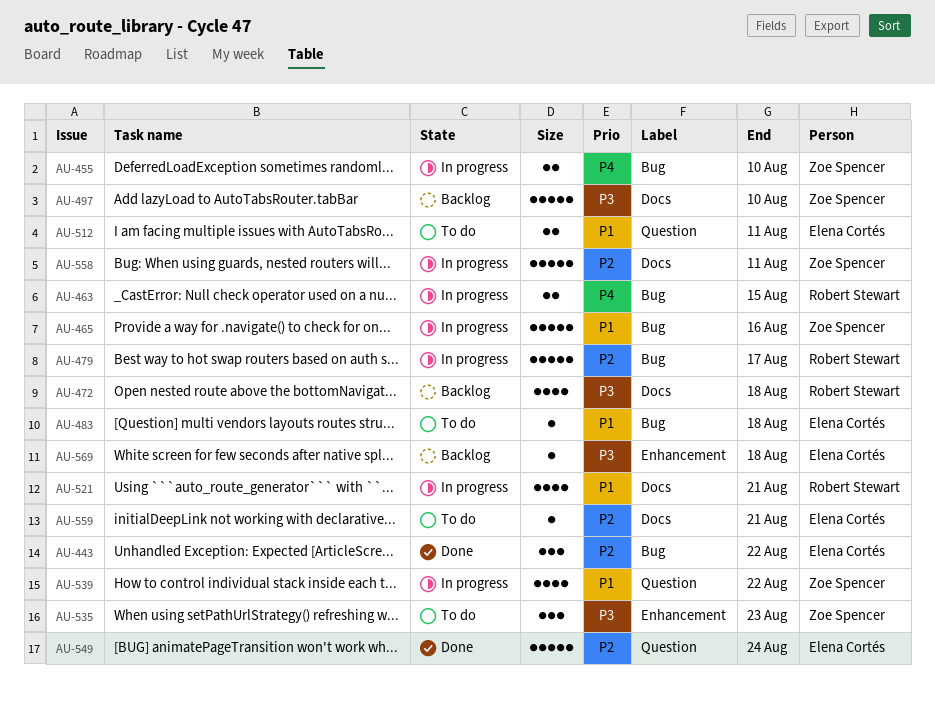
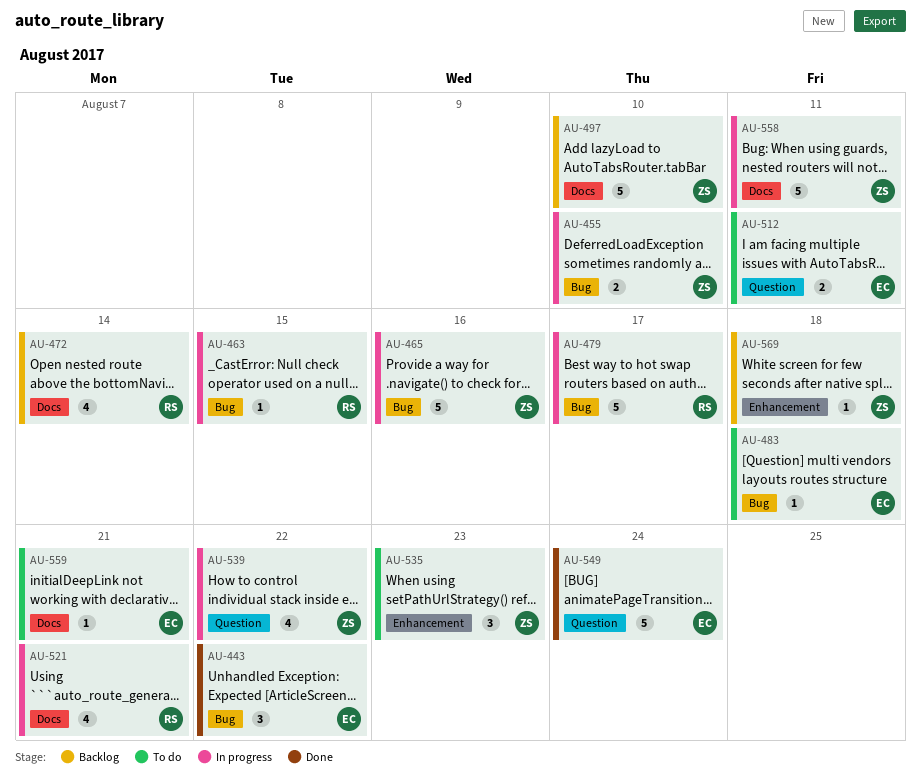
AU-463, estimate: 2 -> 1
AU-472, due: Aug 18 -> Aug 14
AU-569, owner: Elena Cortés -> Zoe Spencer

